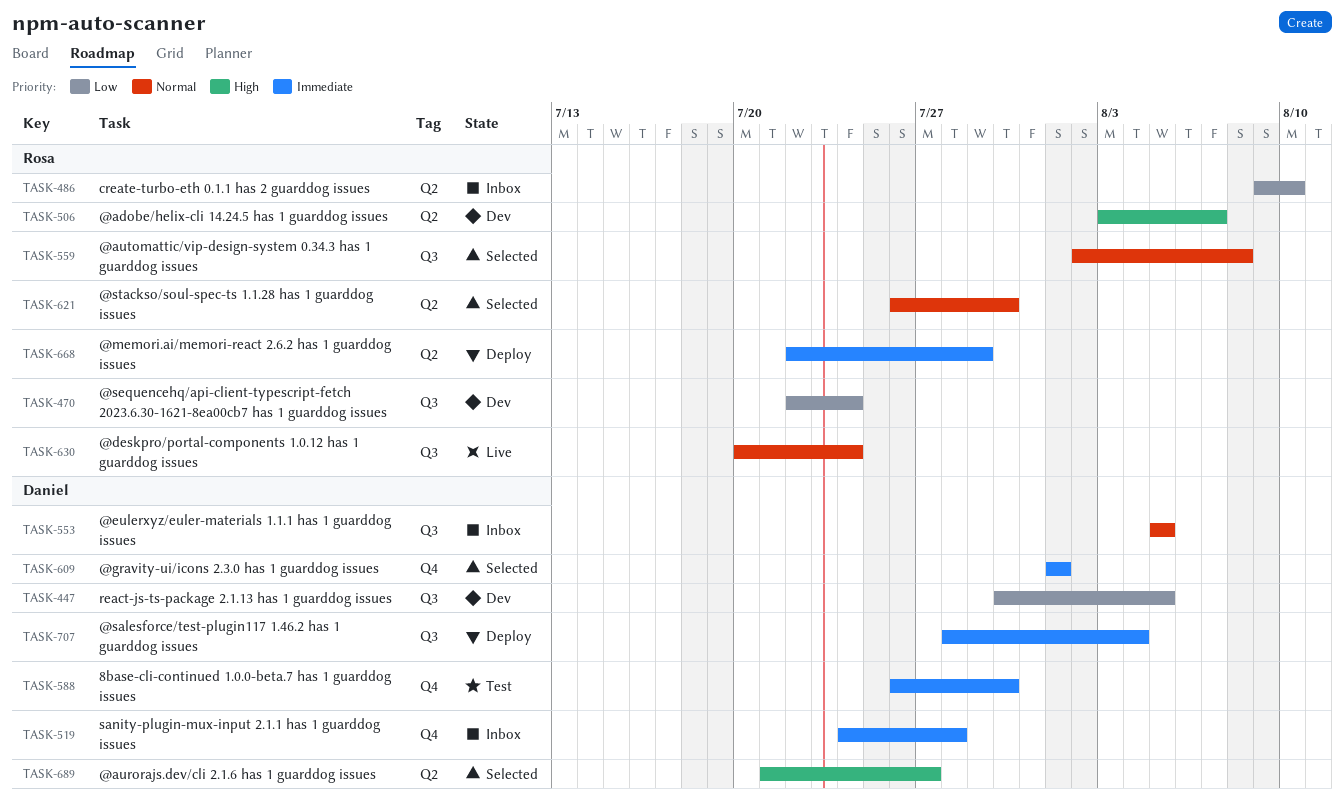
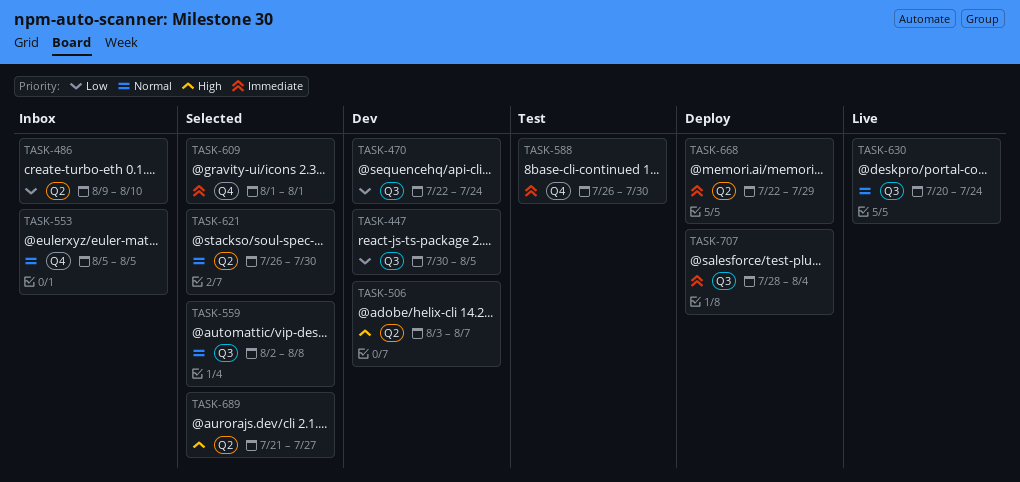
TASK-519: present -> none
TASK-553, label: Q3 -> Q4

